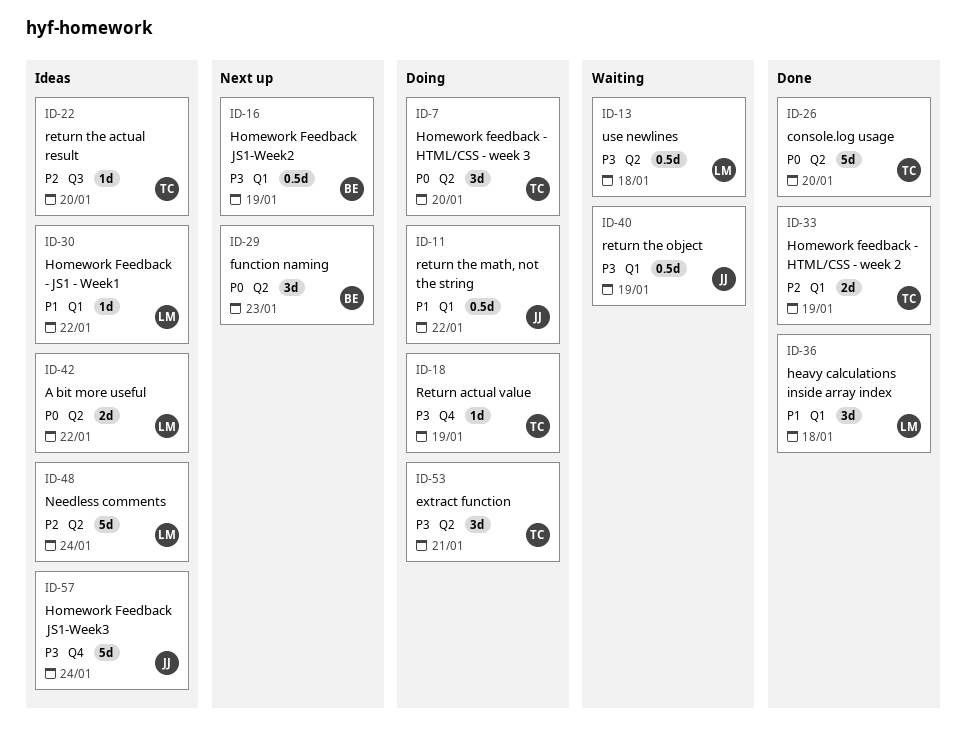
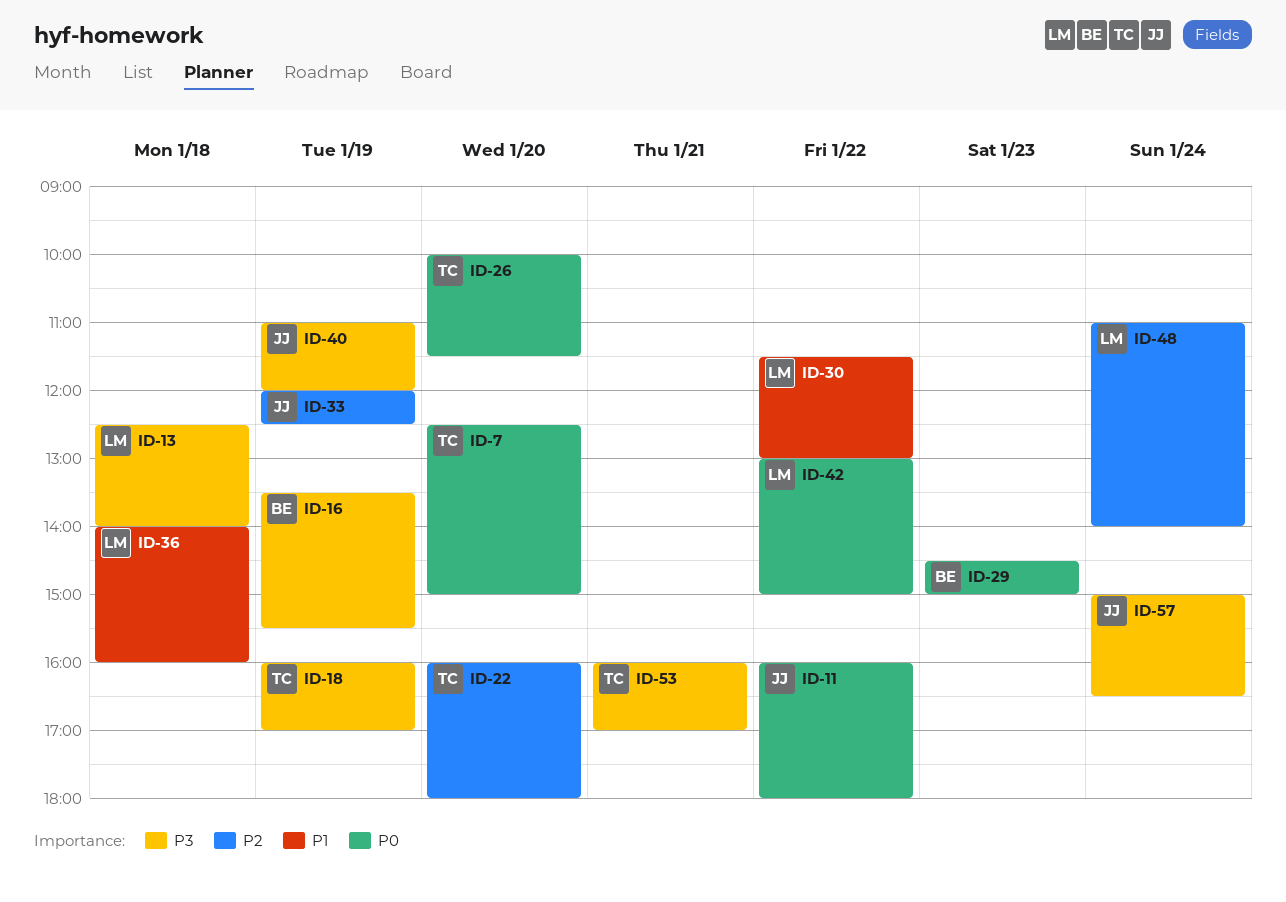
ID-11, priority: P1 -> P0
ID-33, owner: TC -> JJ

